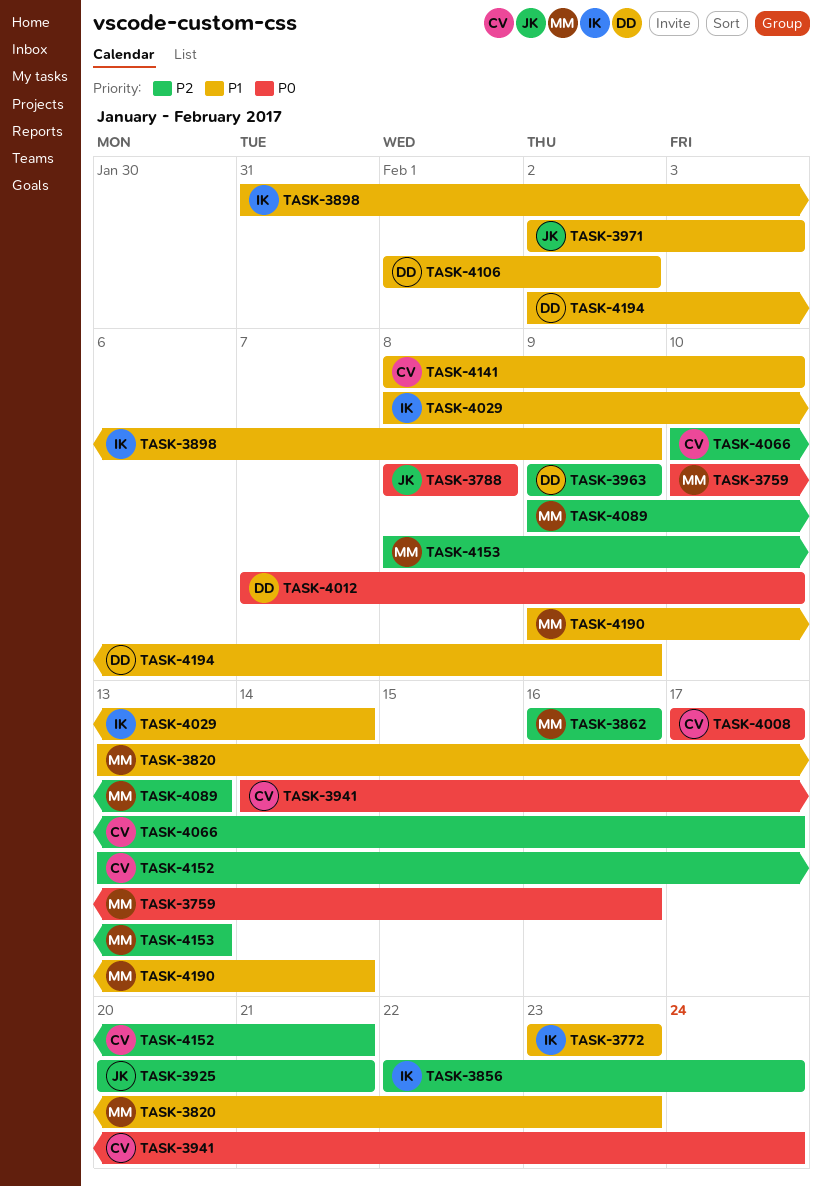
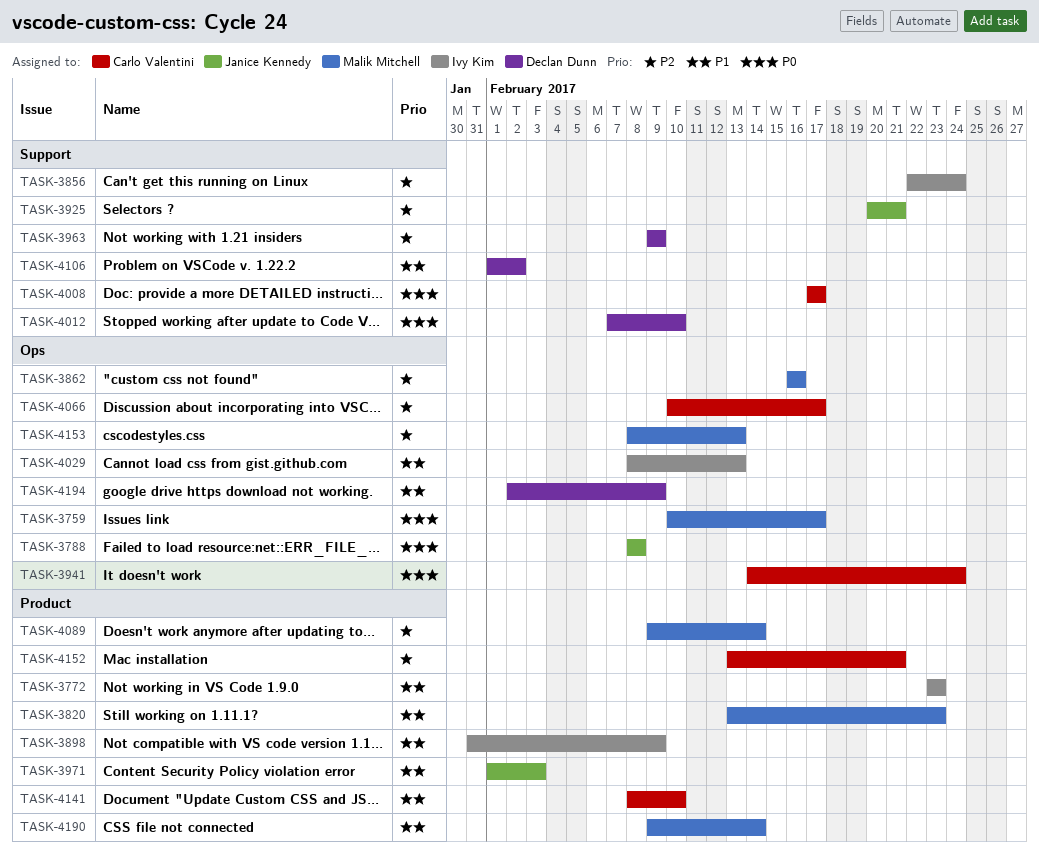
TASK-3759, due: Feb 16 -> Feb 17
TASK-3971, start: Feb 2 -> Feb 1
TASK-4029, due: Feb 14 -> Feb 13
TASK-4089, due: Feb 13 -> Feb 14

